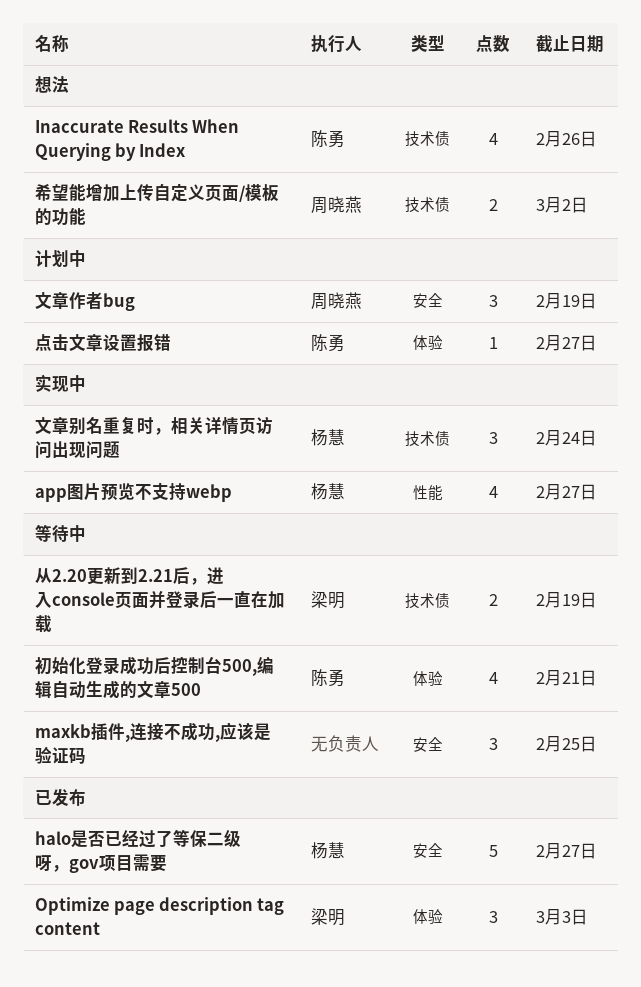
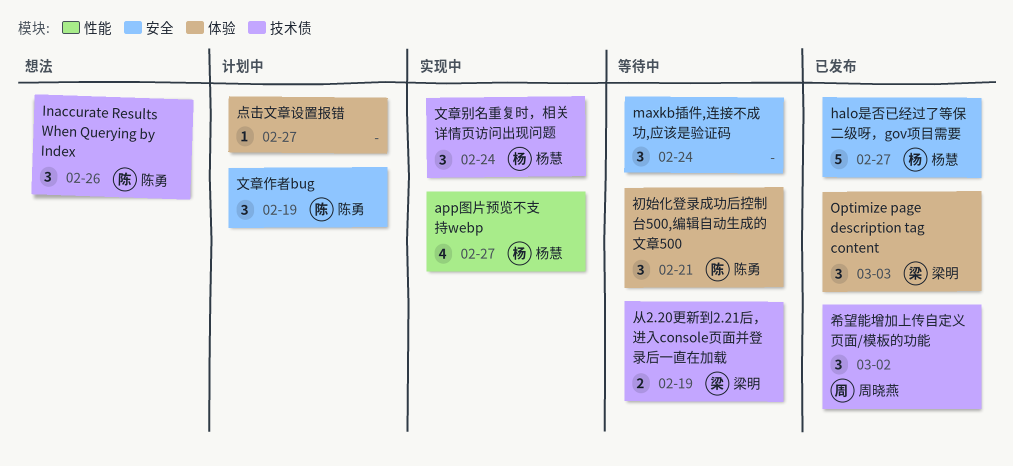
Inaccurate Results When Querying by Index, estimate: 4 -> 3
maxkb插件,连接不成功,应该是验证码, due: Feb 25 -> Feb 24
初始化登录成功后控制台500,编辑自动生成的文章500, estimate: 4 -> 3
希望能增加上传自定义页面/模板的功能, status: 想法 -> 已发布
希望能增加上传自定义页面/模板的功能, estimate: 2 -> 3
文章作者bug, owner: 周晓燕 -> 陈勇
点击文章设置报错, owner: 陈勇 -> none

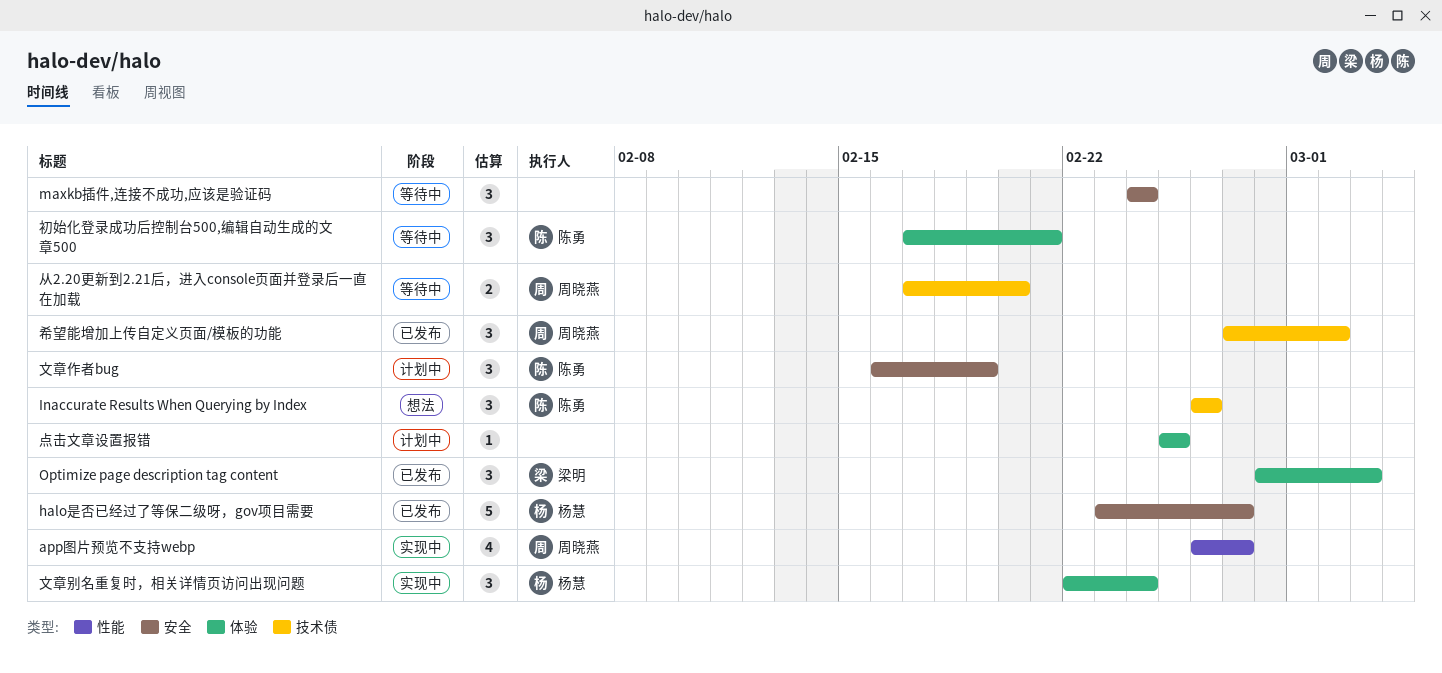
app图片预览不支持webp, owner: 杨慧 -> 周晓燕
从2.20更新到2.21后，进入console页面并登录后一直在加载, owner: 梁明 -> 周晓燕
从2.20更新到2.21后，进入console页面并登录后一直在加载, due: Feb 19 -> Feb 20
文章别名重复时，相关详情页访问出现问题, label: 技术债 -> 体验
点击文章设置报错, due: Feb 27 -> Feb 25

